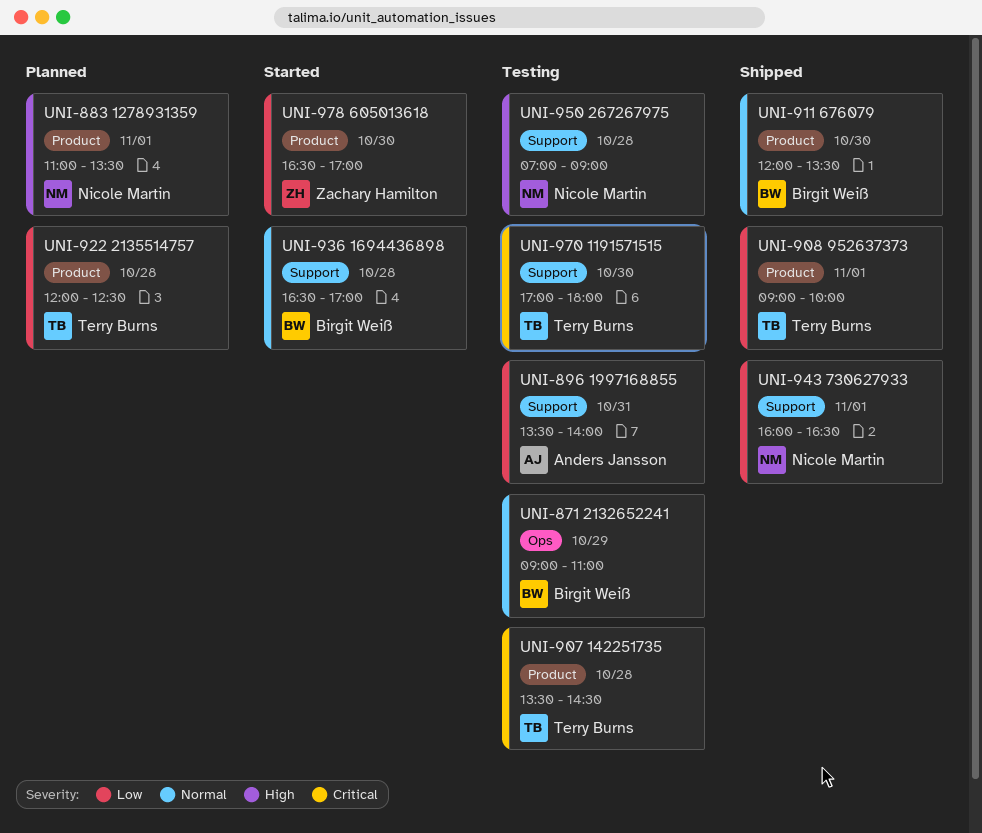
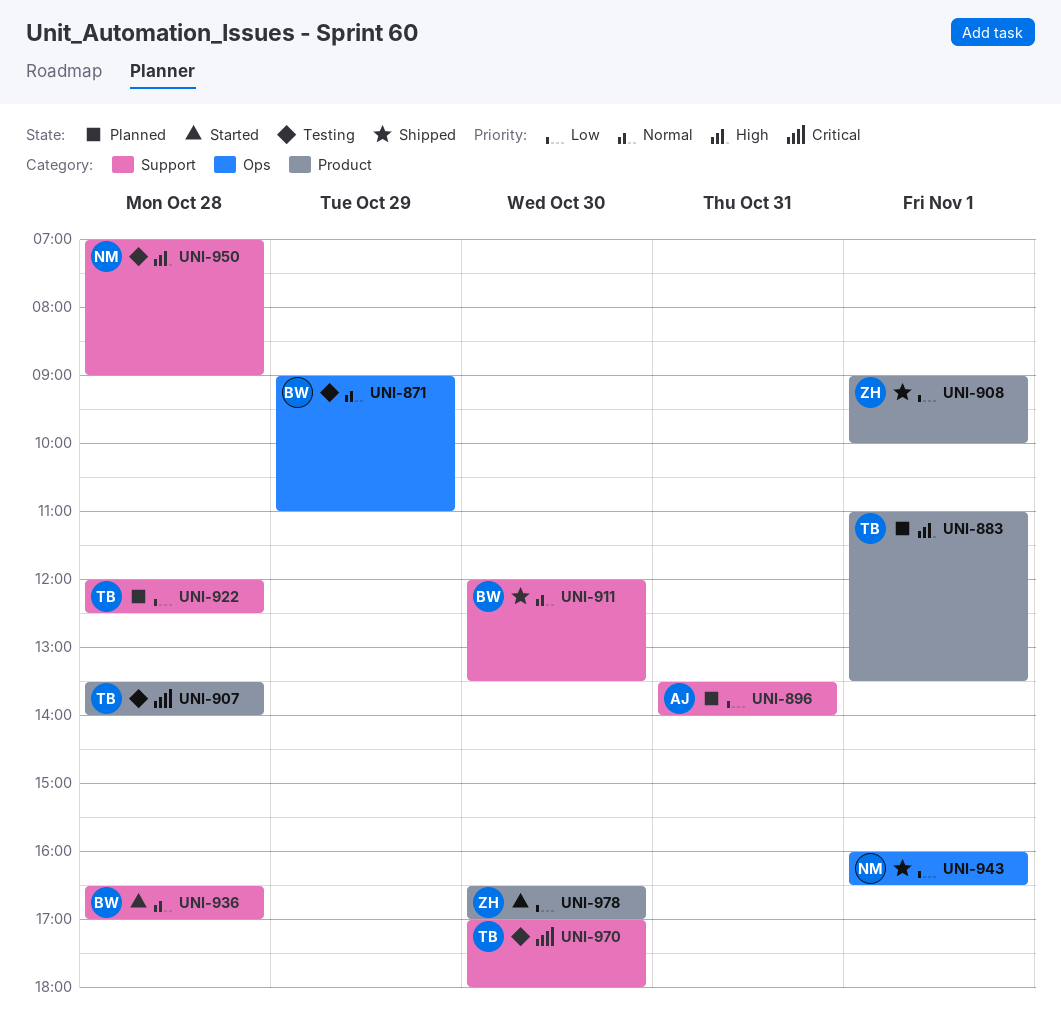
UNI-883, owner: Nicole Martin -> Terry Burns
UNI-896, status: Testing -> Planned
UNI-907, ends: 14:30 -> 14:00
UNI-908, owner: Terry Burns -> Zachary Hamilton
UNI-911, label: Product -> Support
UNI-922, label: Product -> Support
UNI-943, label: Support -> Ops

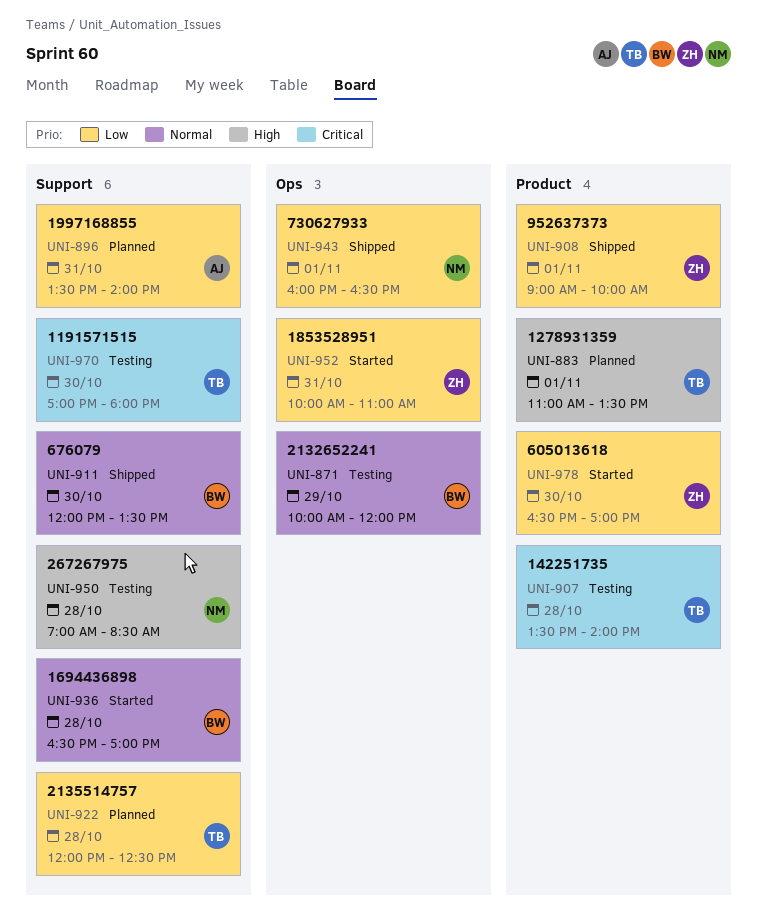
UNI-871, begins: 09:00 -> 10:00
UNI-871, ends: 11:00 -> 12:00
UNI-950, ends: 09:00 -> 08:30
UNI-952: none -> present

